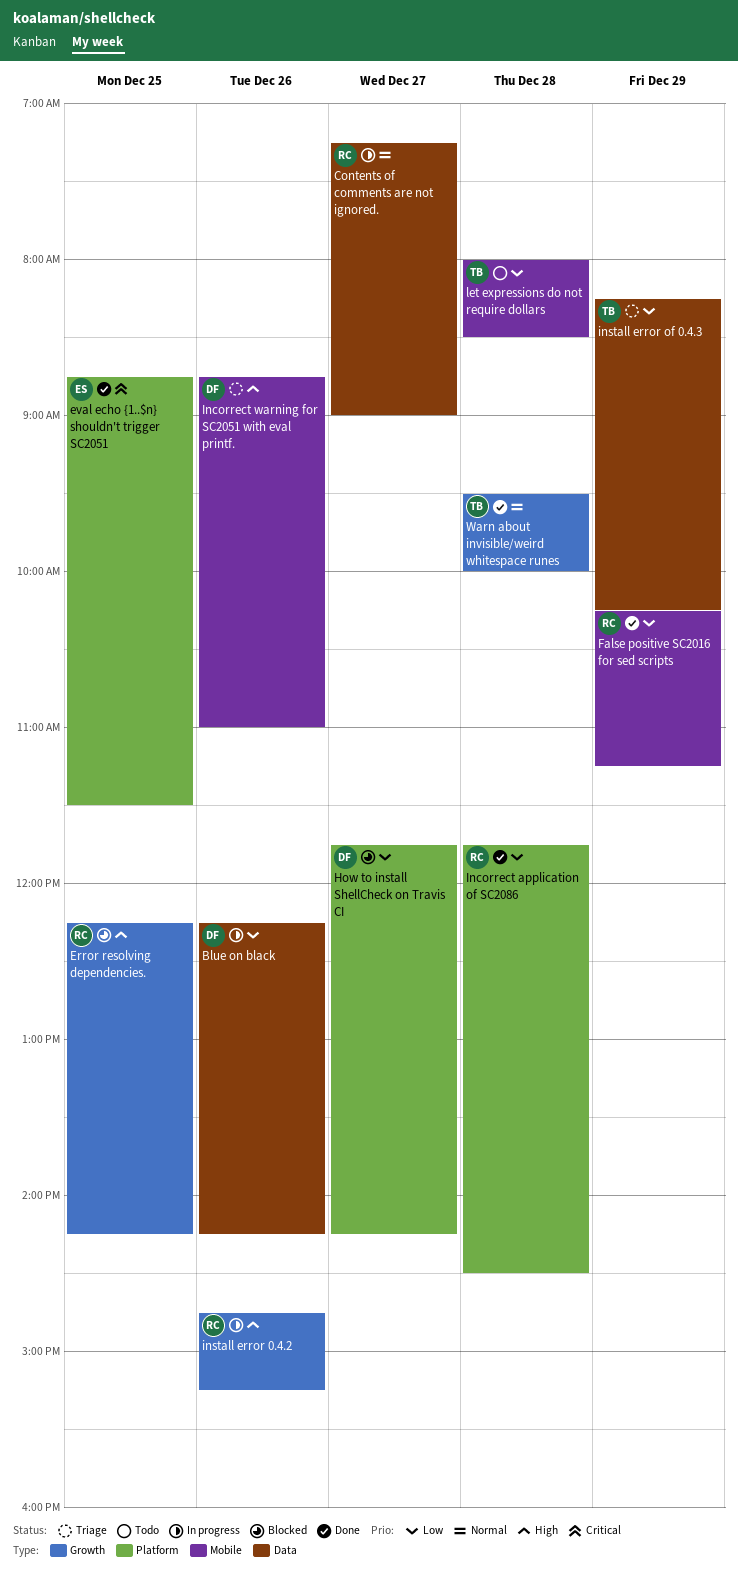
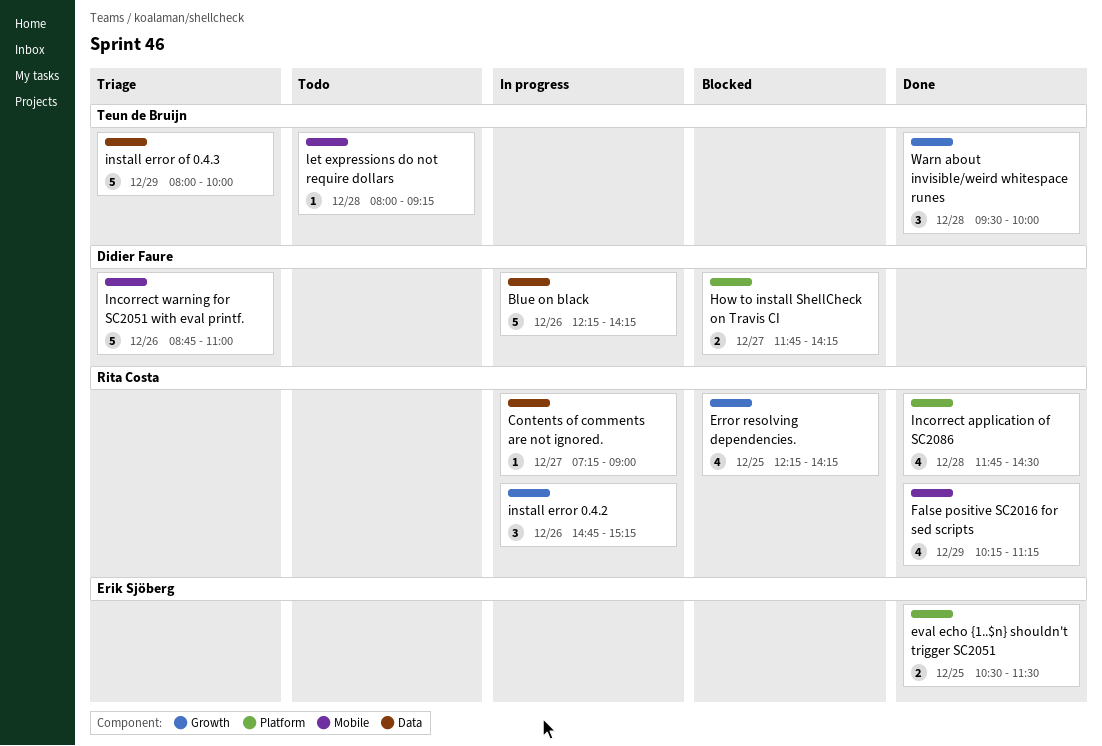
eval echo {1..$n} shouldn't trigger SC2051, begins: 08:45 -> 10:30
install error of 0.4.3, begins: 08:15 -> 08:00
install error of 0.4.3, ends: 10:15 -> 10:00
let expressions do not require dollars, ends: 08:30 -> 09:15

